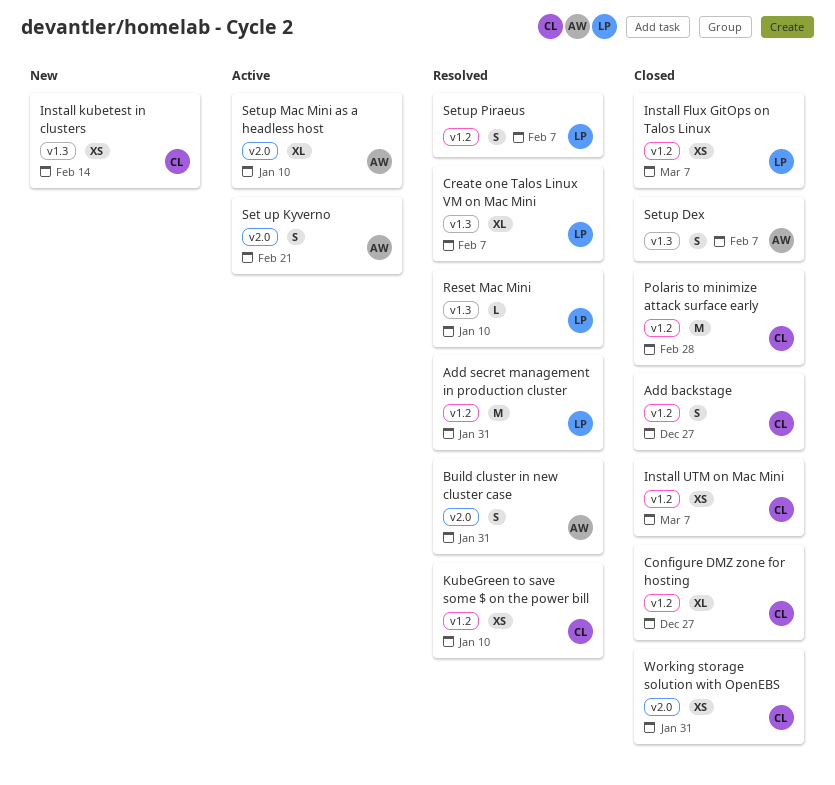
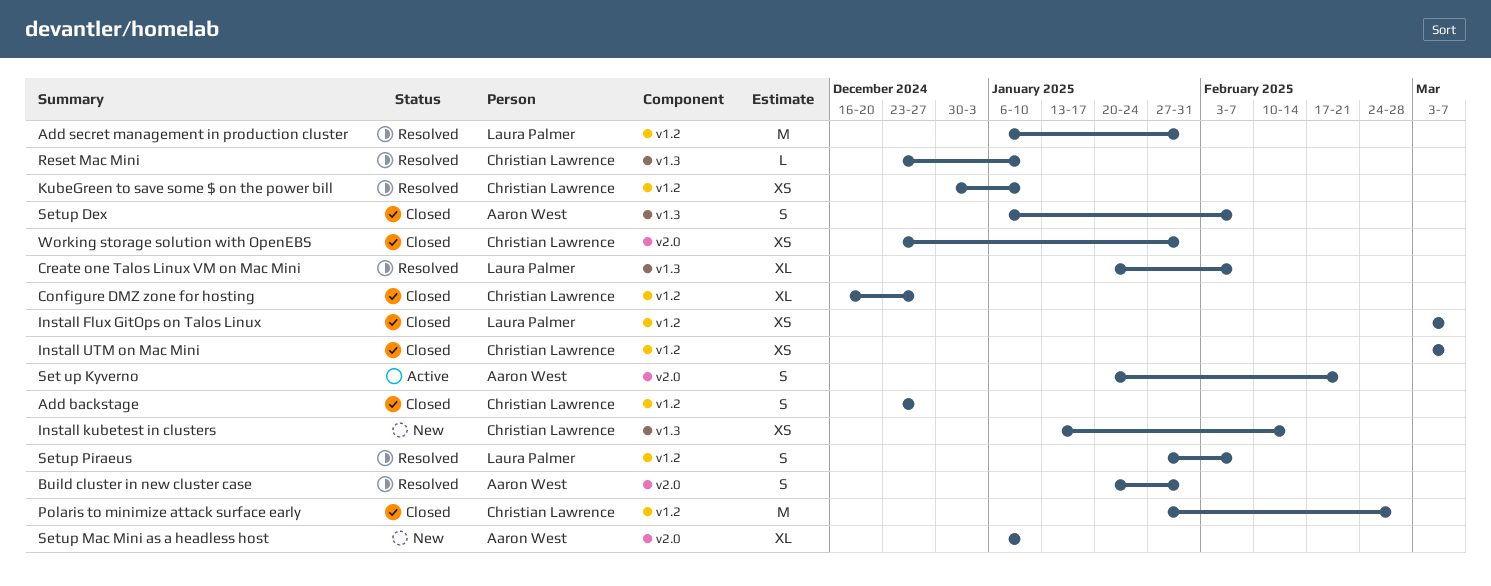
Reset Mac Mini, owner: Laura Palmer -> Christian Lawrence
Setup Mac Mini as a headless host, status: Active -> New

